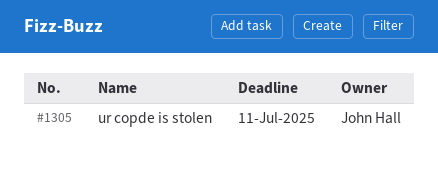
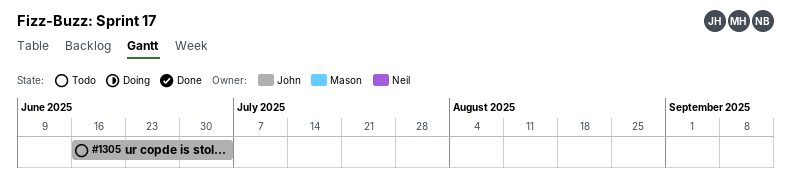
#1305, due: Jul 11 -> Jul 4

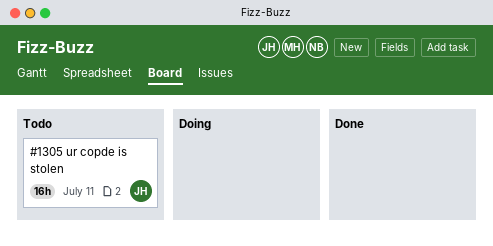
#1305, due: Jul 4 -> Jul 11

